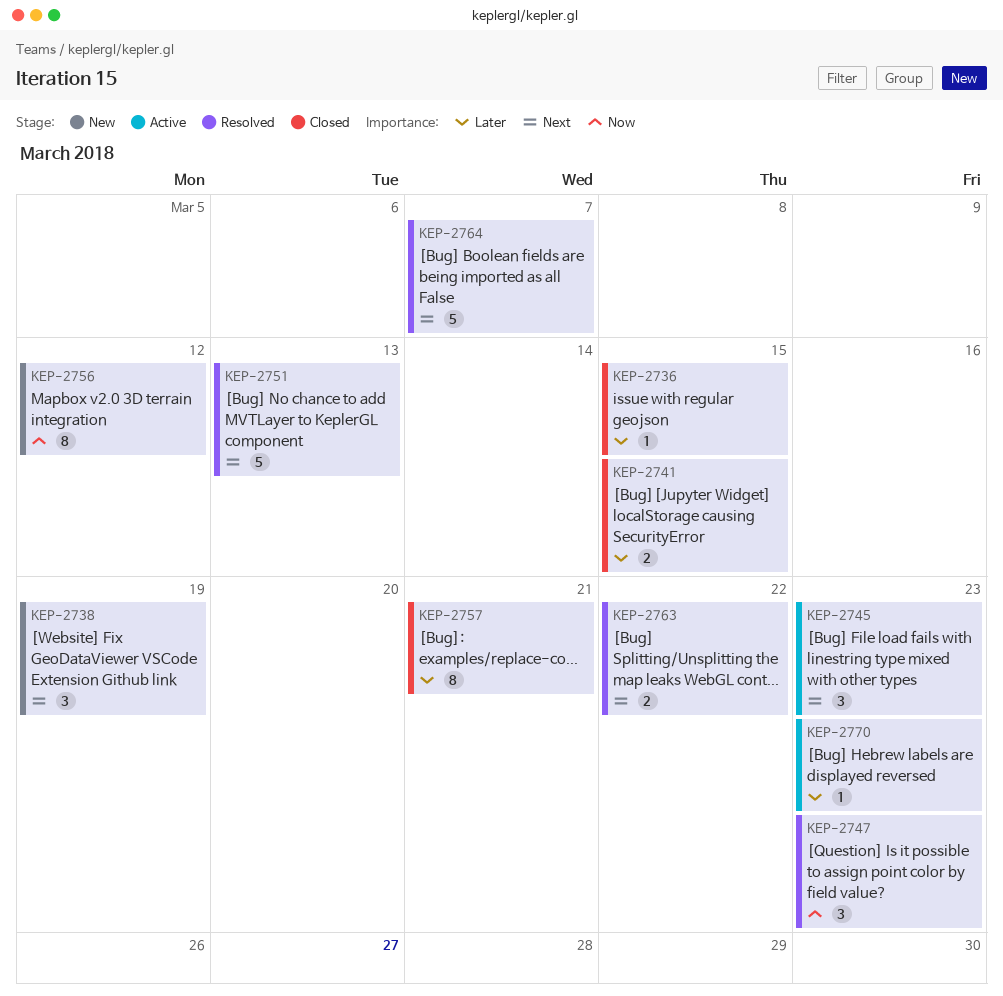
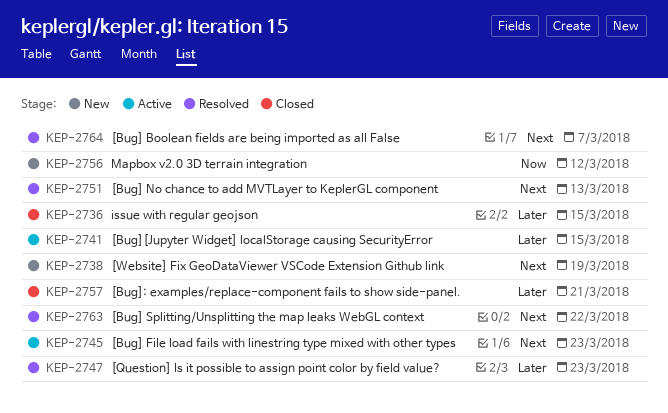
KEP-2741, status: Closed -> Active
KEP-2747, priority: Now -> Later
KEP-2770: present -> none

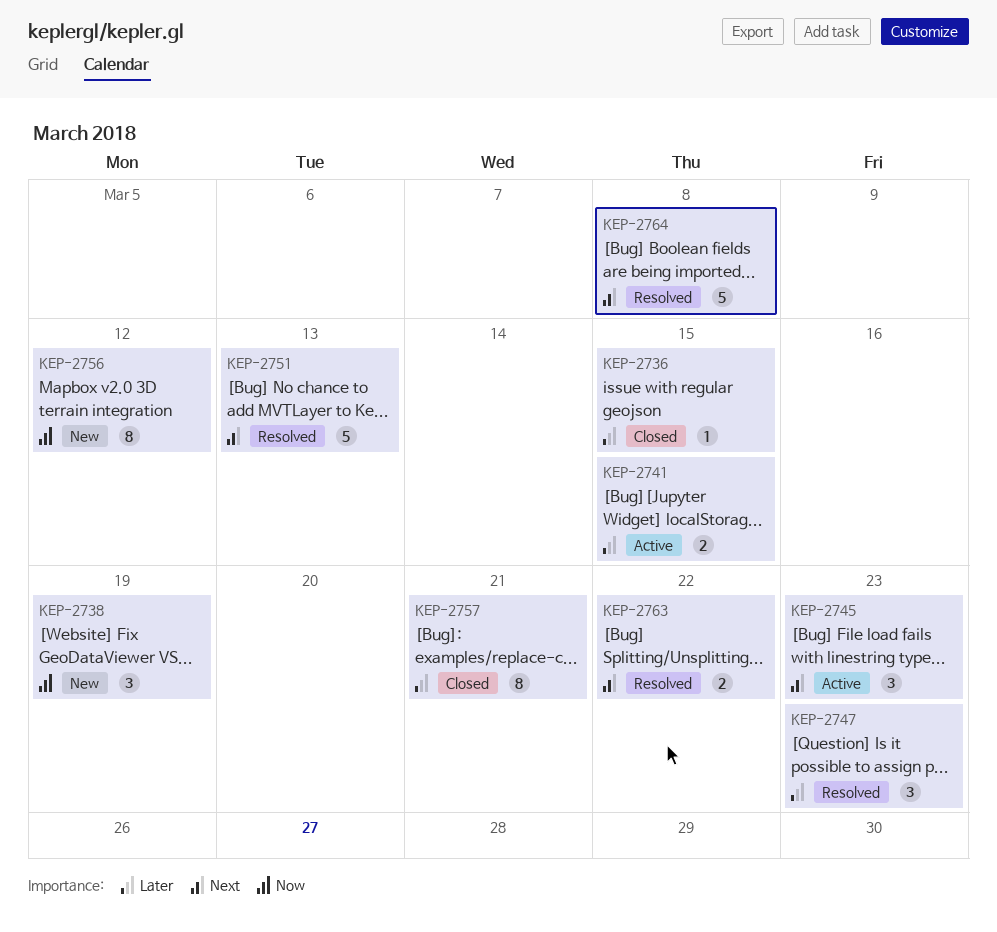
KEP-2738, priority: Next -> Now
KEP-2764, due: Mar 7 -> Mar 8

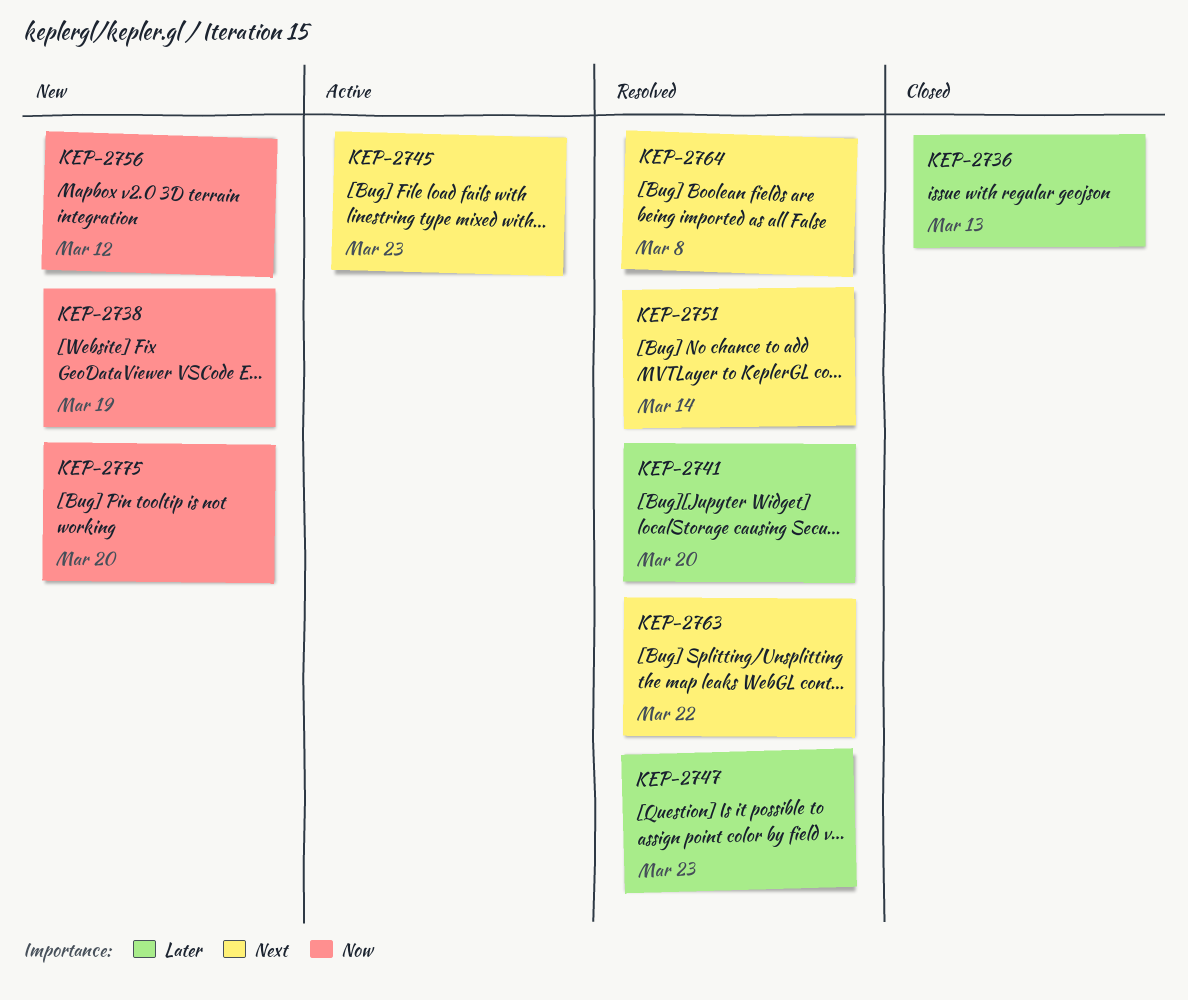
KEP-2736, due: Mar 15 -> Mar 13
KEP-2741, status: Active -> Resolved
KEP-2741, due: Mar 15 -> Mar 20
KEP-2751, due: Mar 13 -> Mar 14
KEP-2757: present -> none
KEP-2775: none -> present

